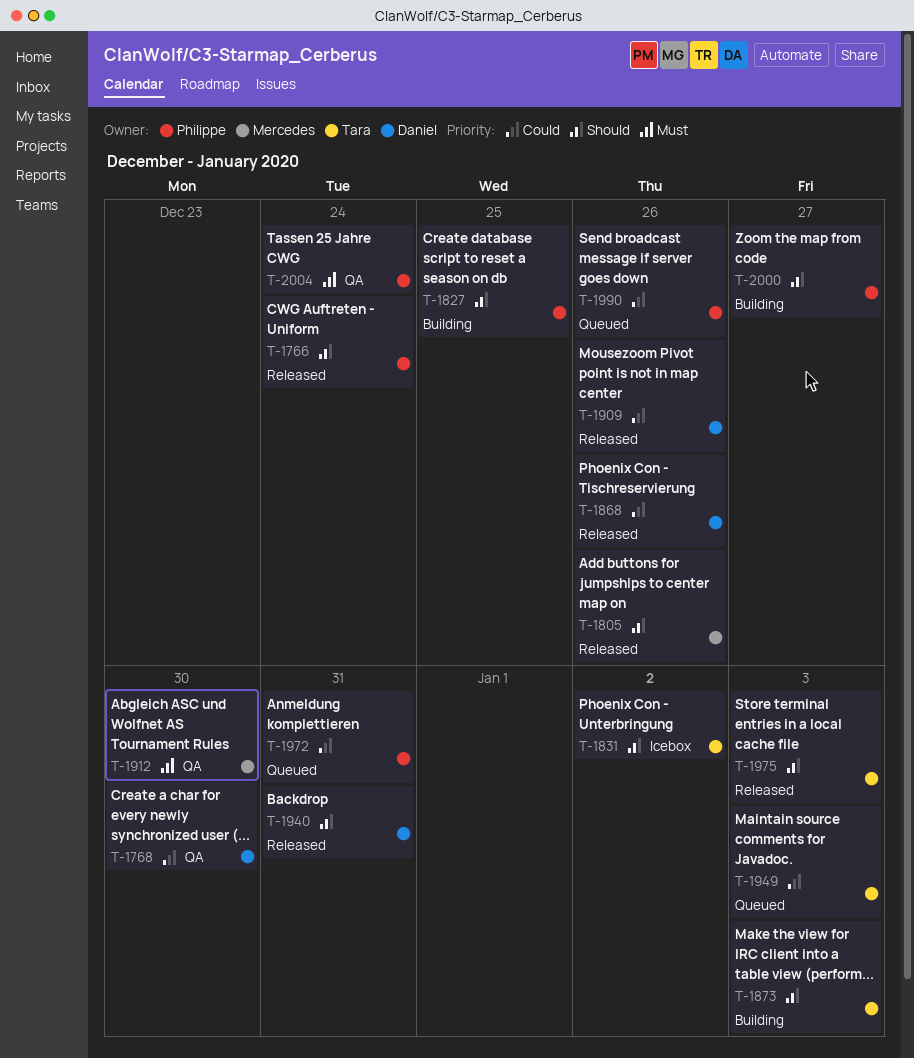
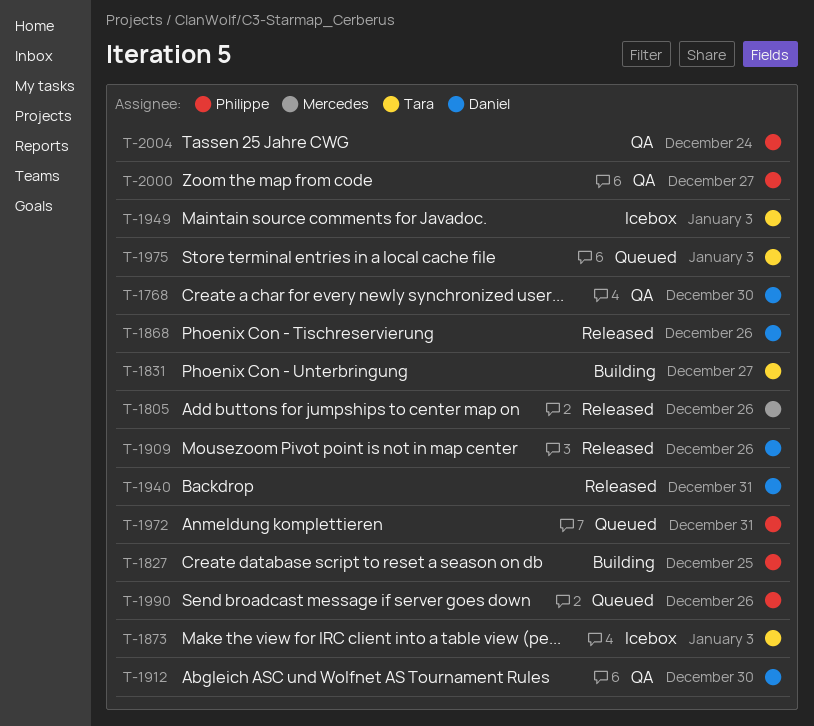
T-1766: present -> none
T-1831, status: Icebox -> Building
T-1831, due: Jan 2 -> Dec 27
T-1873, status: Building -> Icebox
T-1912, owner: Mercedes -> Daniel
T-1949, status: Queued -> Icebox
T-1975, status: Released -> Queued
T-2000, status: Building -> QA

